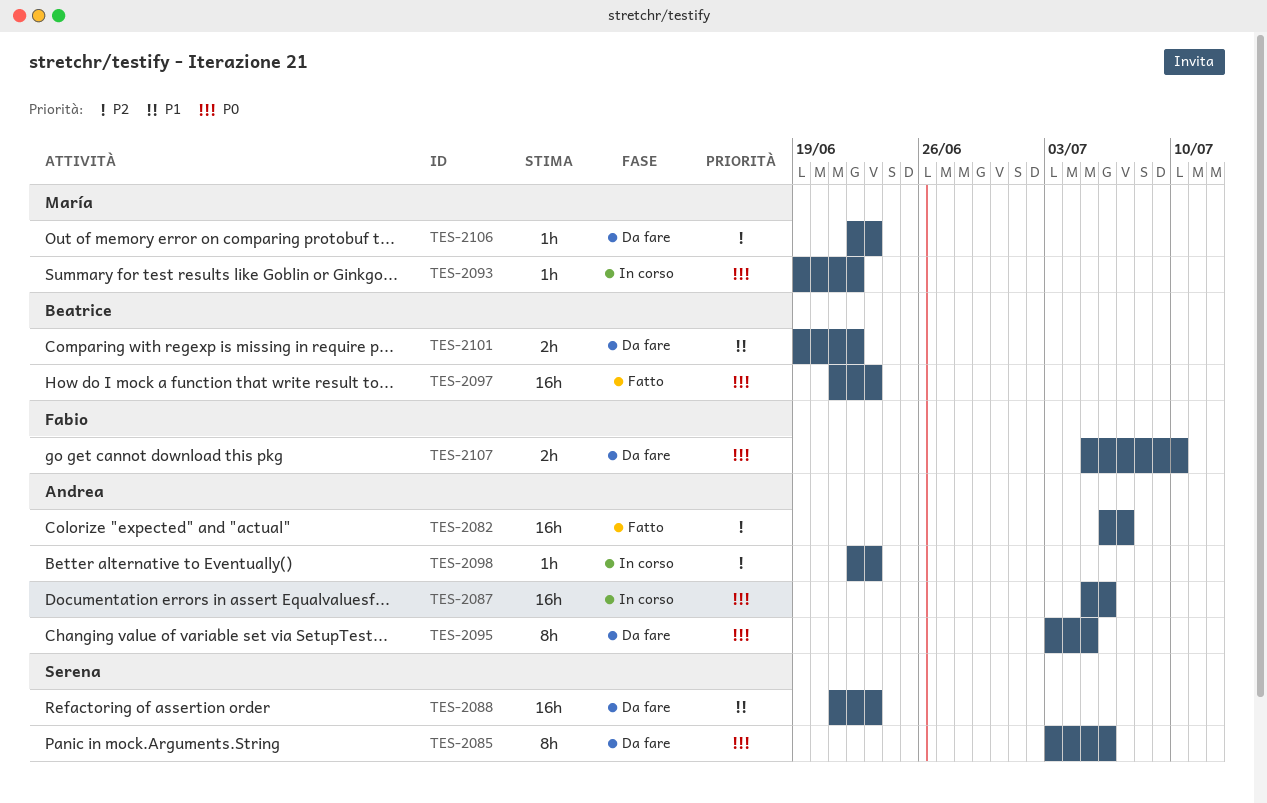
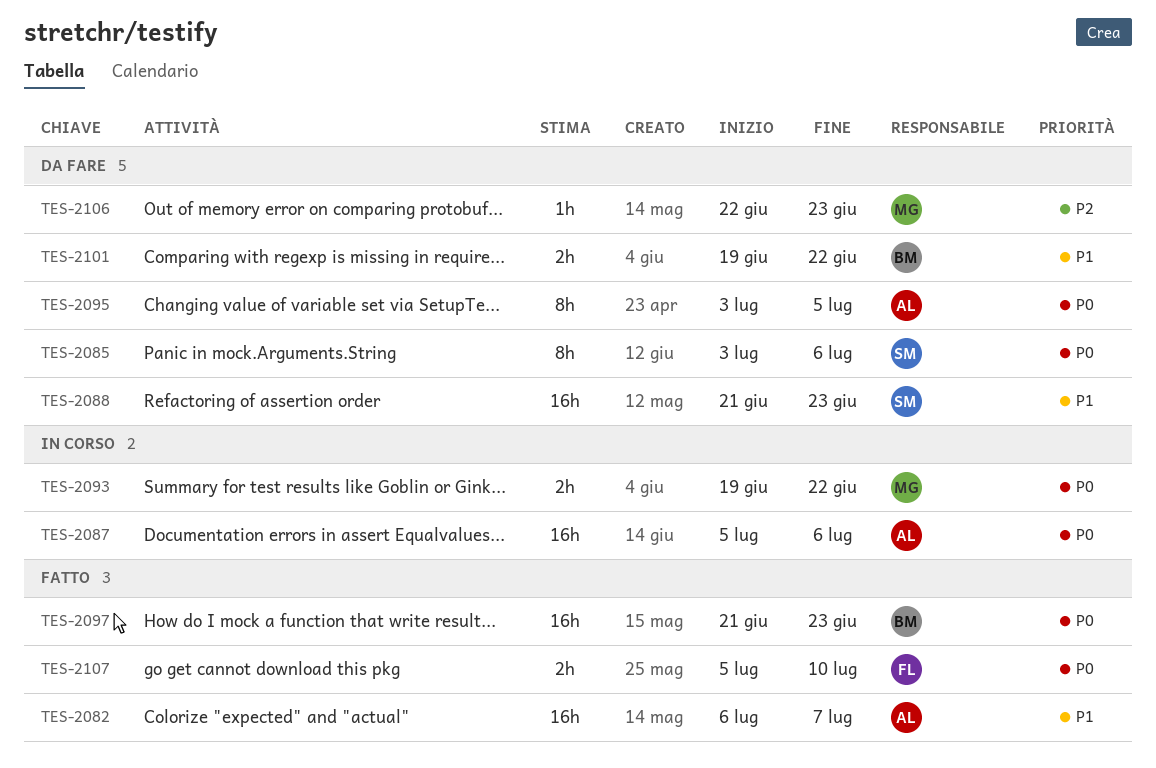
TES-2082, priority: P2 -> P1
TES-2093, estimate: 1h -> 2h
TES-2098: present -> none
TES-2107, status: Da fare -> Fatto

